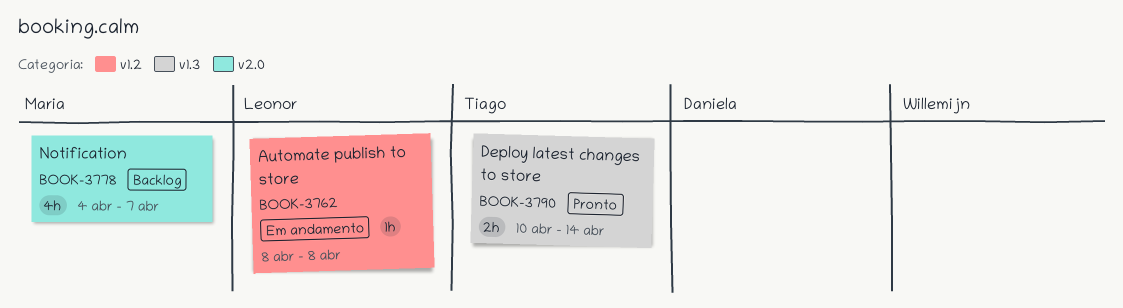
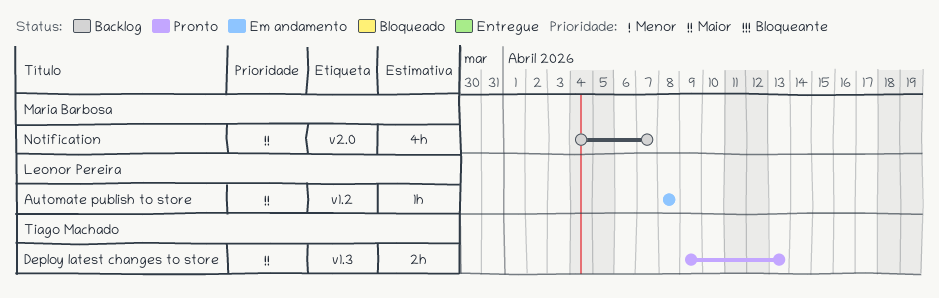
Deploy latest changes to store, start: Apr 10 -> Apr 9
Deploy latest changes to store, due: Apr 14 -> Apr 13

